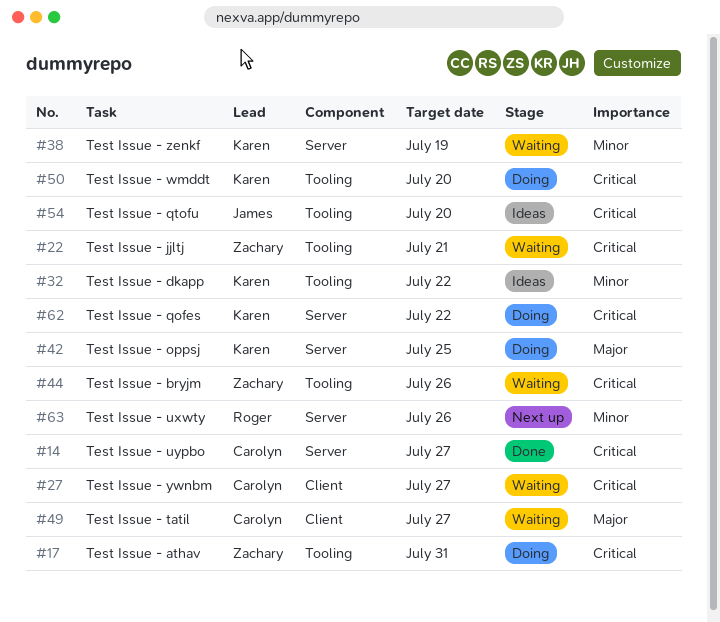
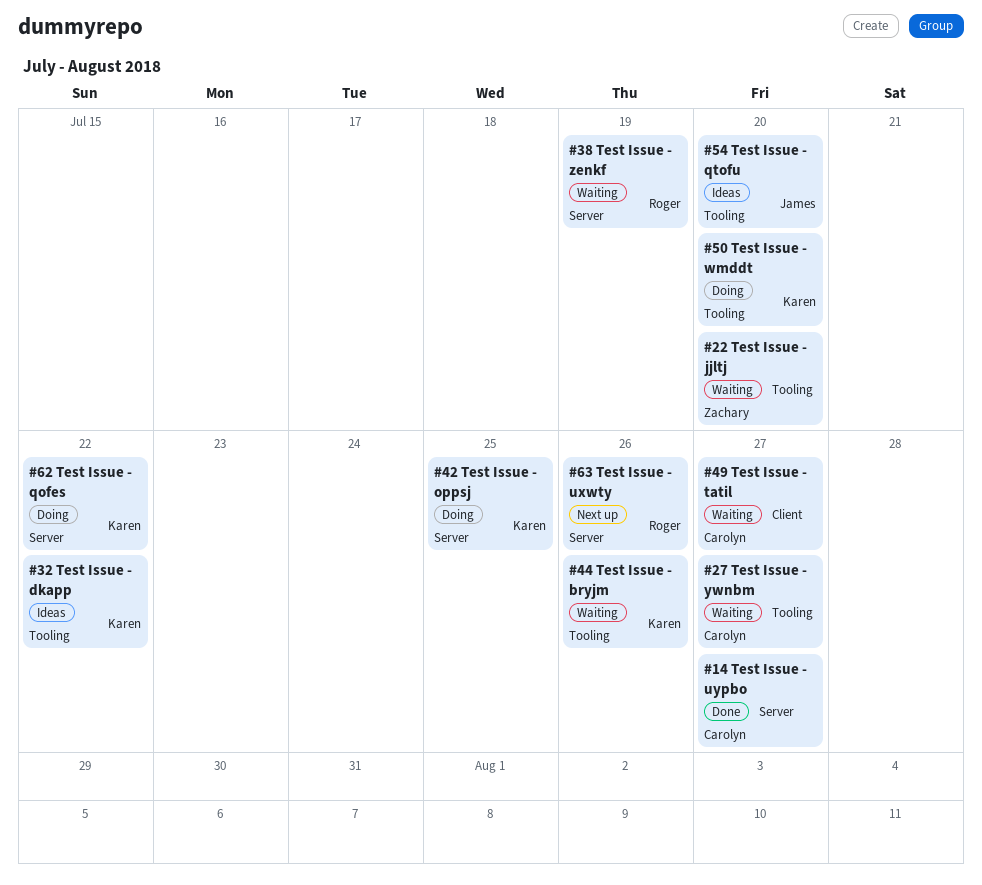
#17: present -> none
#22, due: Jul 21 -> Jul 20
#27, label: Client -> Tooling
#38, owner: Karen -> Roger
#44, owner: Zachary -> Karen

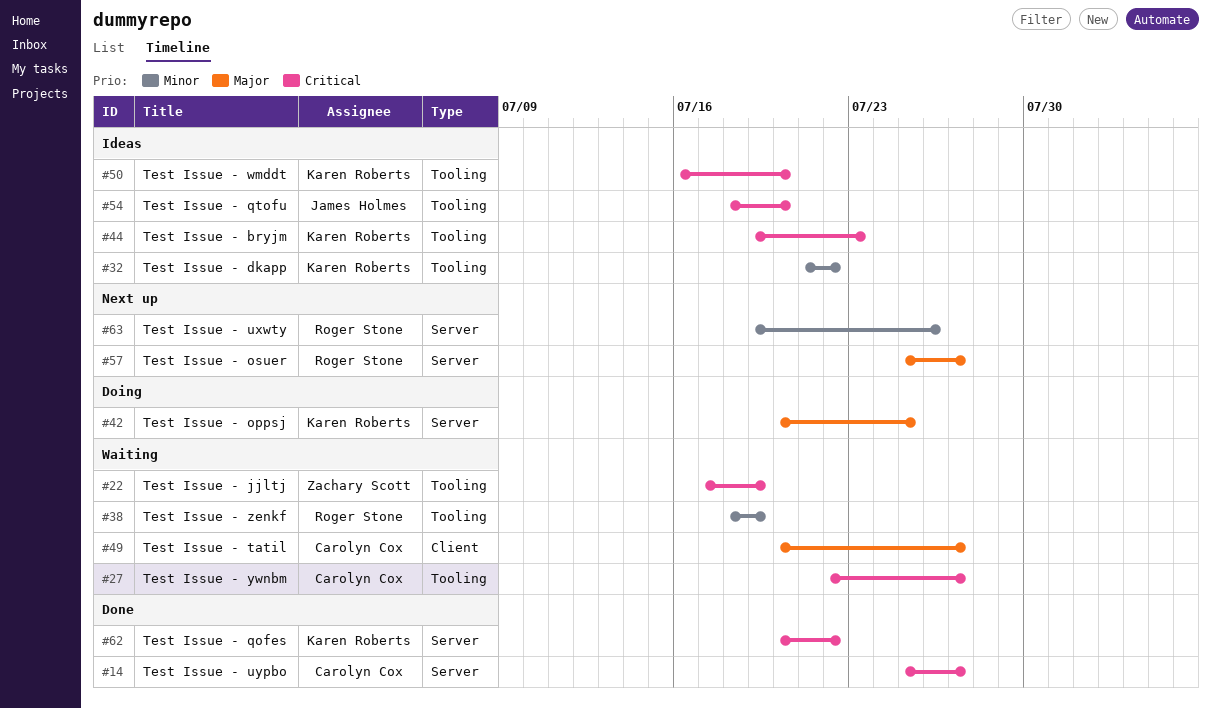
#22, due: Jul 20 -> Jul 19
#38, label: Server -> Tooling
#44, status: Waiting -> Ideas
#44, due: Jul 26 -> Jul 23
#50, status: Doing -> Ideas
#57: none -> present
#62, status: Doing -> Done

